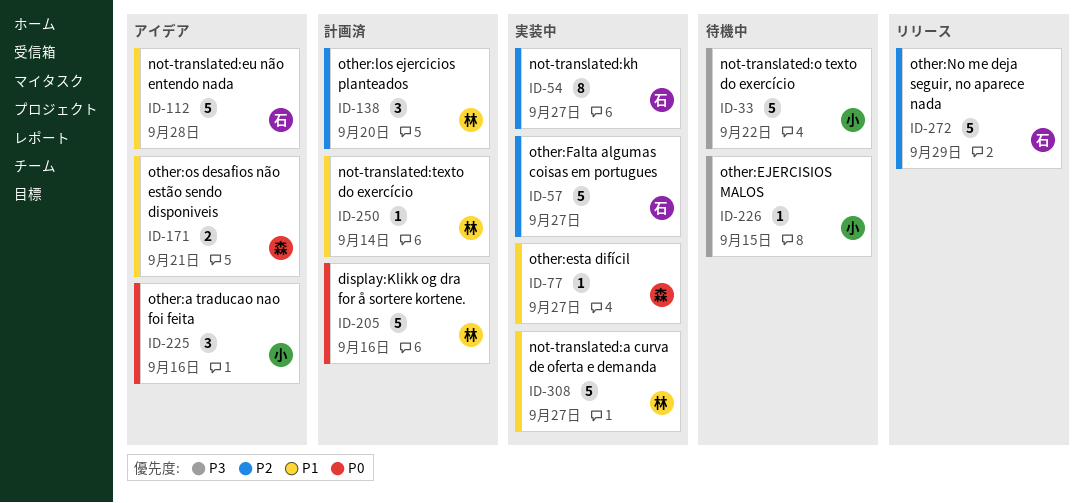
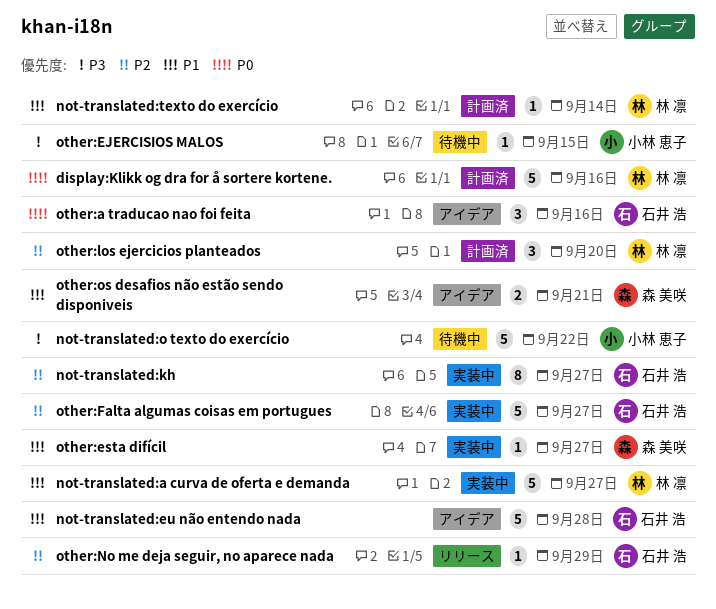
other:a traducao nao foi feita, owner: 小林 恵子 -> 石井 浩
other:No me deja seguir, no aparece nada, estimate: 5 -> 1

